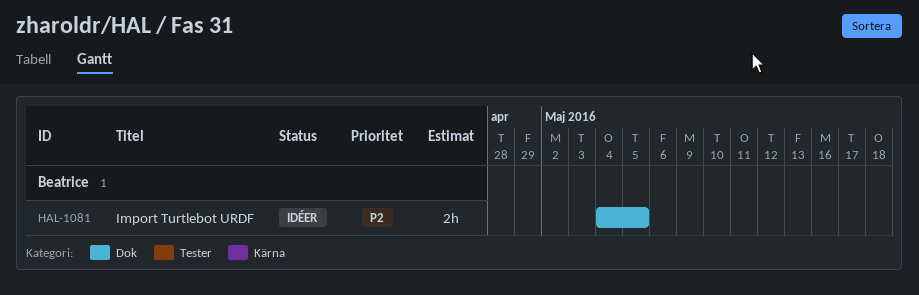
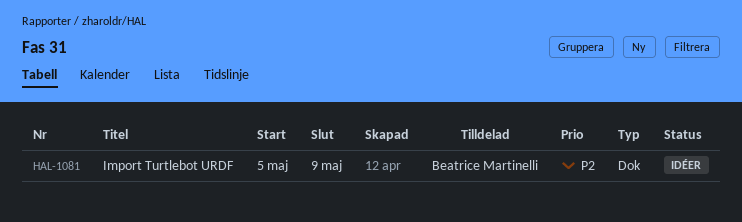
HAL-1081, start: May 4 -> May 5
HAL-1081, due: May 5 -> May 9

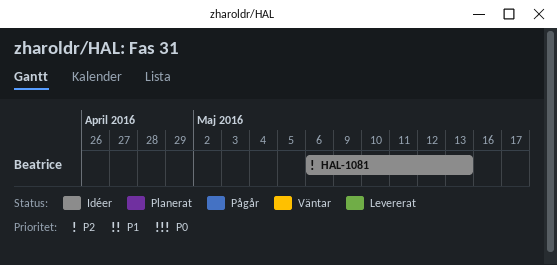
HAL-1081, start: May 5 -> May 6
HAL-1081, due: May 9 -> May 13

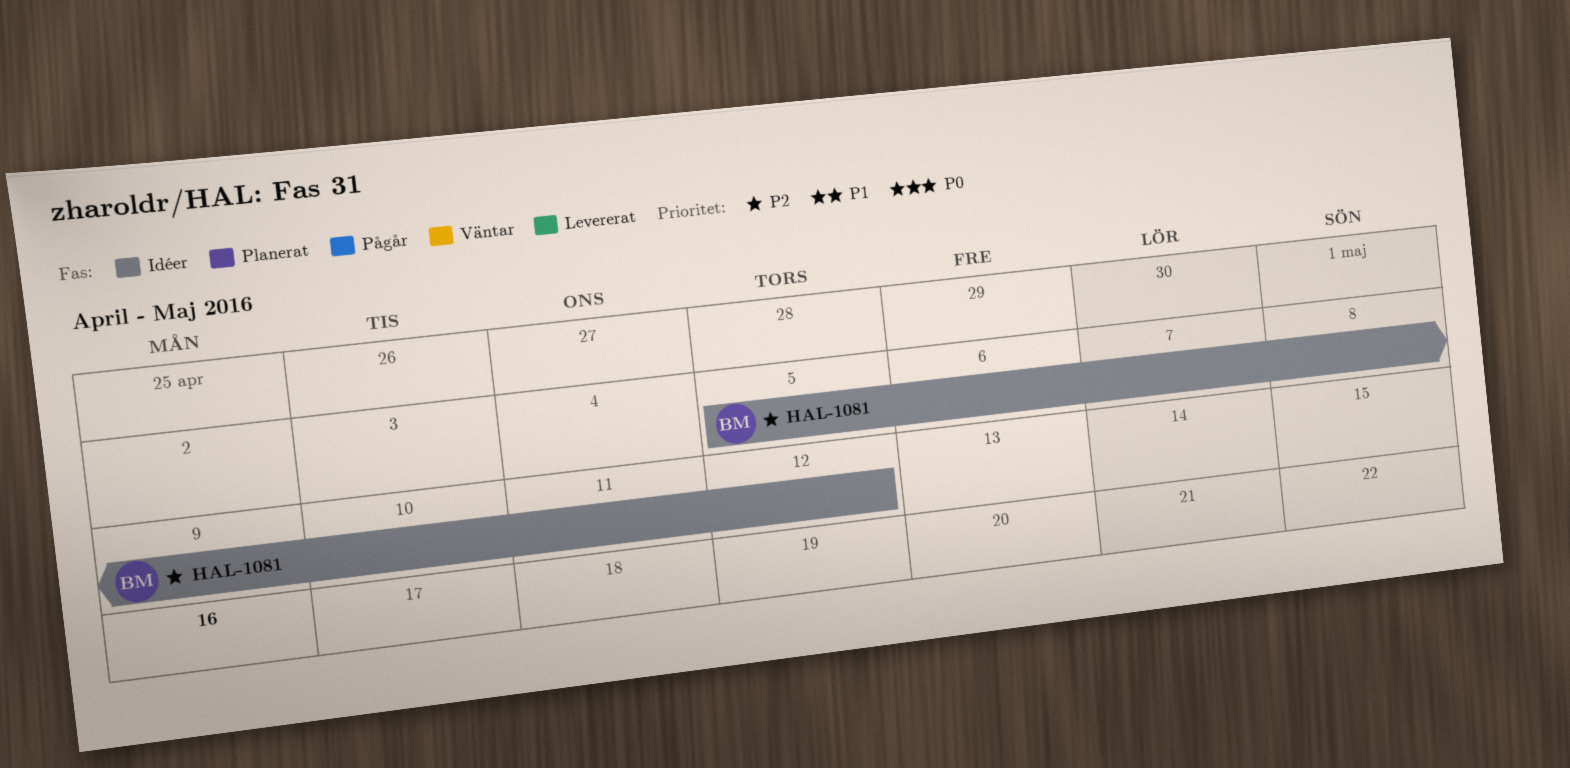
HAL-1081, start: May 6 -> May 5
HAL-1081, due: May 13 -> May 12

